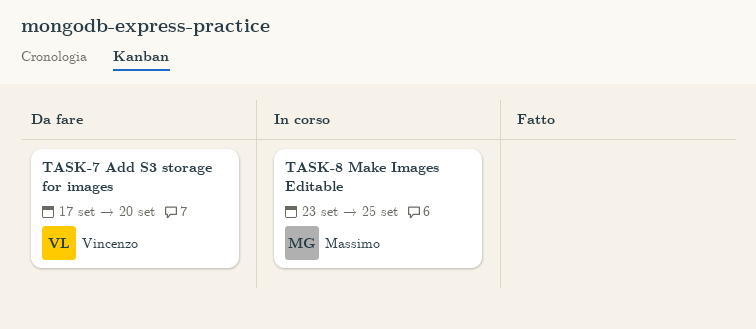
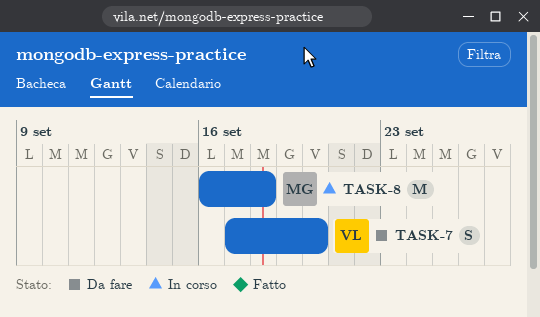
TASK-8, start: Sep 23 -> Sep 16
TASK-8, due: Sep 25 -> Sep 18

